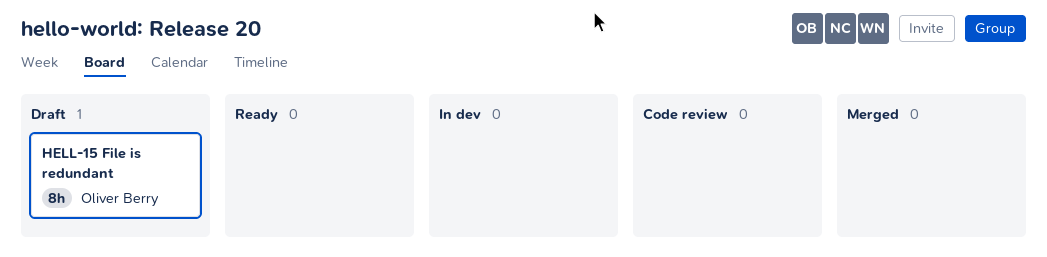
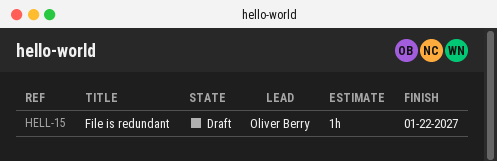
HELL-15, estimate: 8h -> 1h

